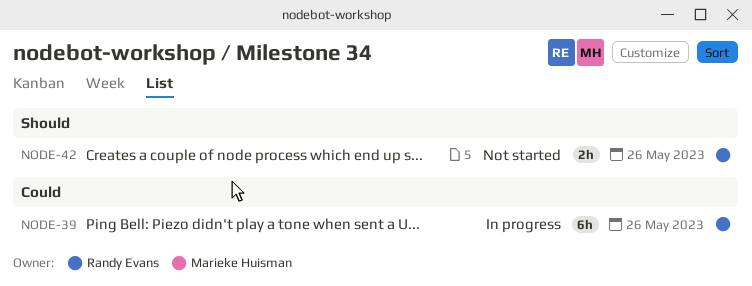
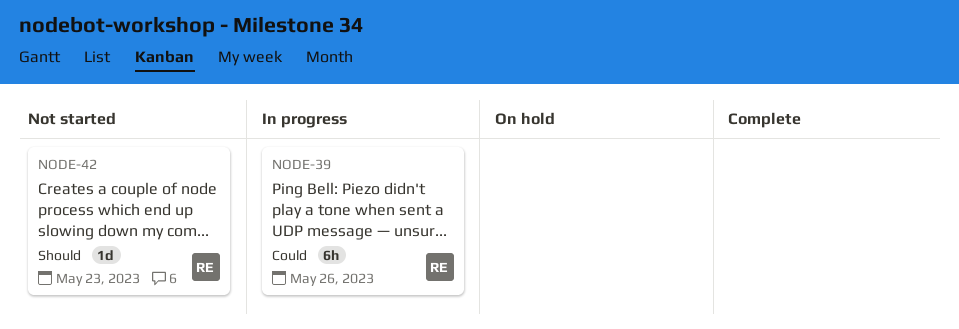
NODE-42, estimate: 2h -> 1d
NODE-42, due: May 26 -> May 23

